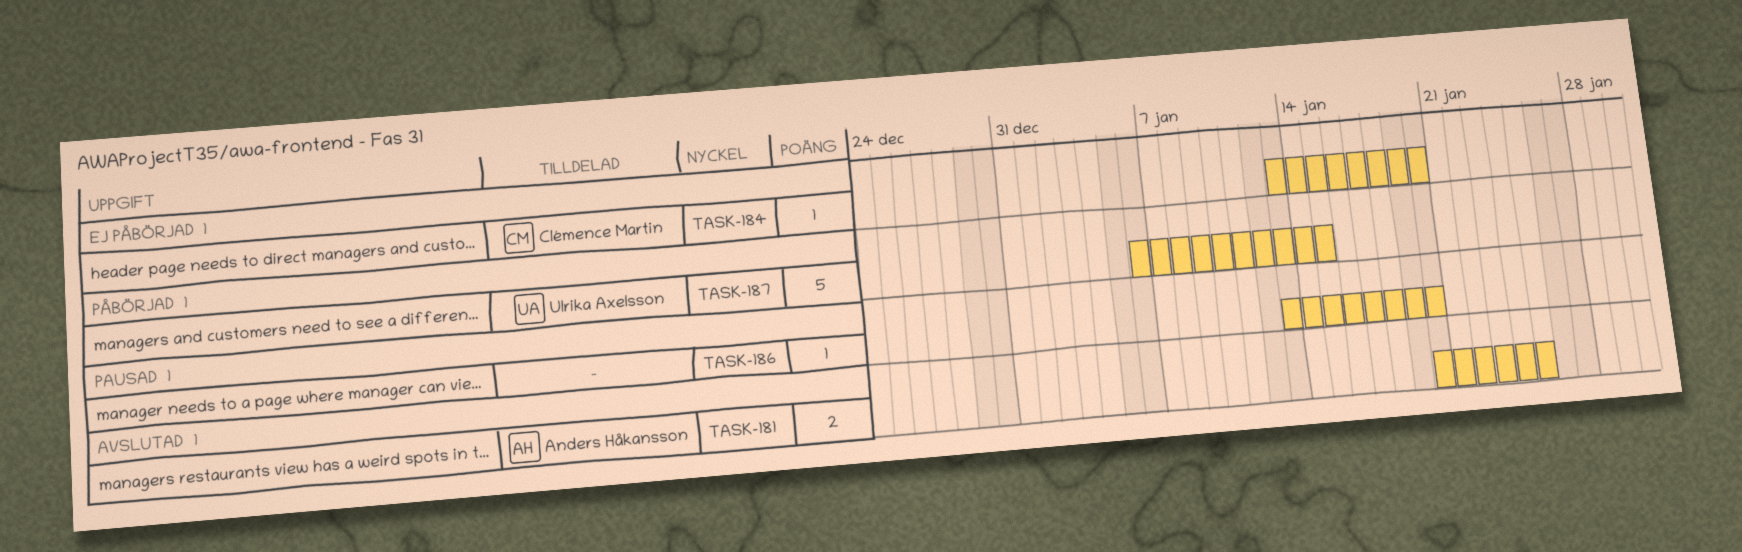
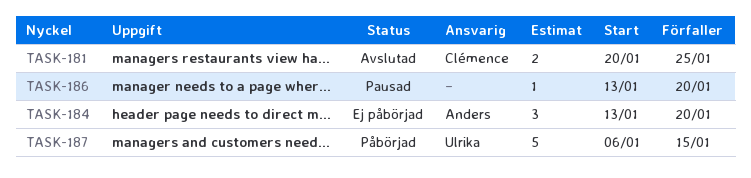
TASK-181, owner: Anders Håkansson -> Clémence Martin
TASK-184, owner: Clémence Martin -> Anders Håkansson
TASK-184, estimate: 1 -> 3

